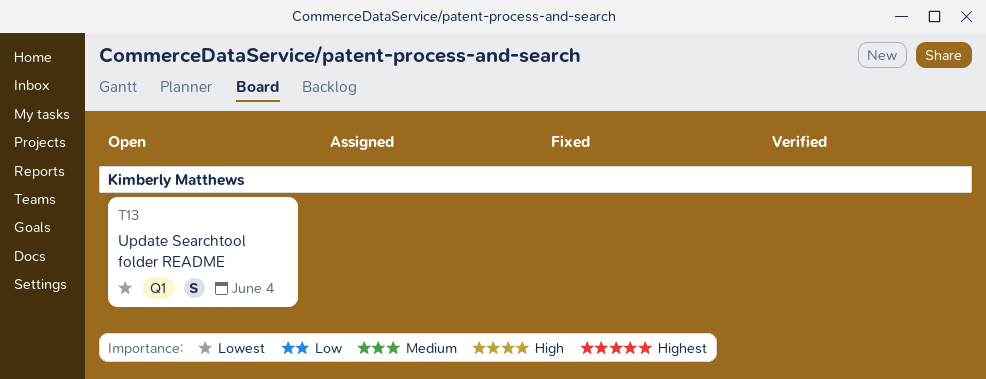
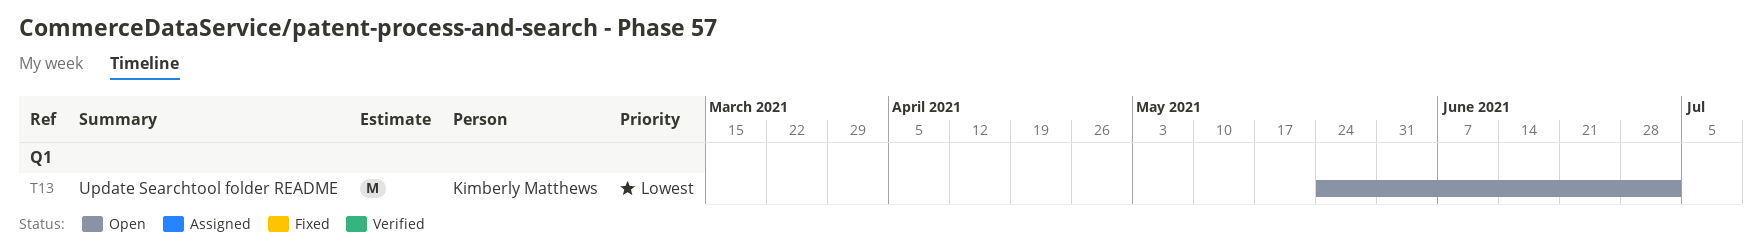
T13, estimate: S -> M
T13, due: Jun 4 -> Jul 2

